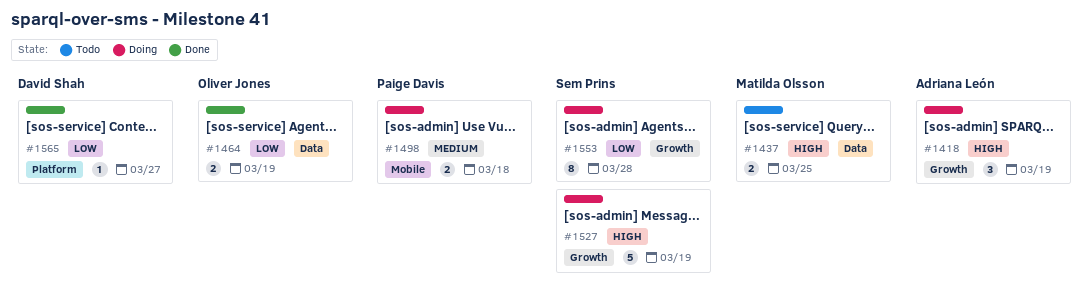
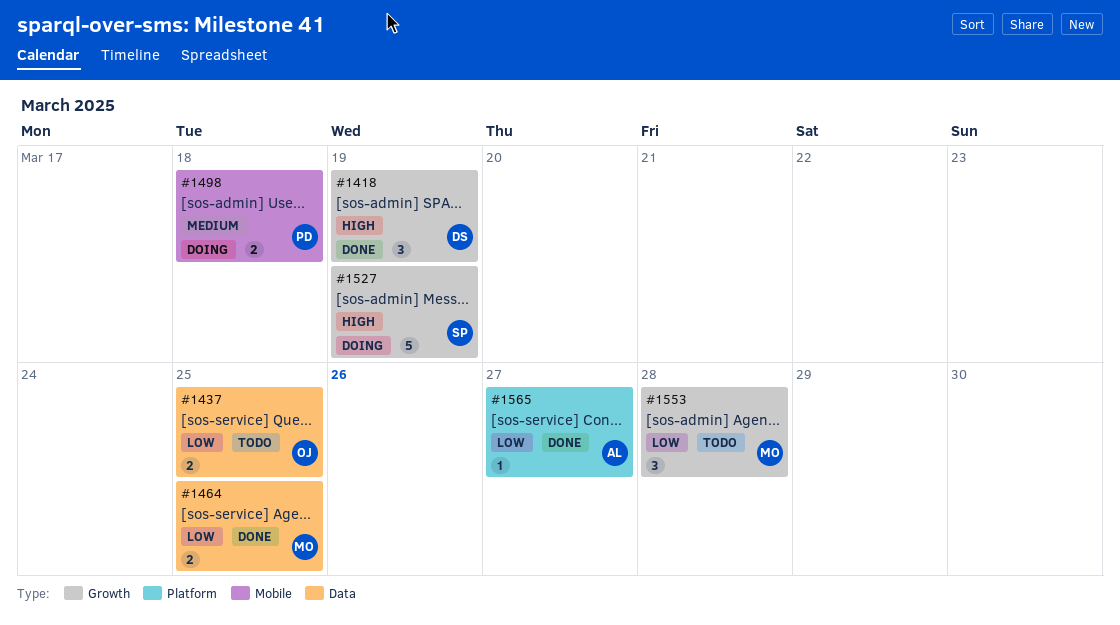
#1418, status: Doing -> Done
#1418, owner: Adriana León -> David Shah
#1437, owner: Matilda Olsson -> Oliver Jones
#1437, priority: High -> Low
#1464, owner: Oliver Jones -> Matilda Olsson
#1464, due: Mar 19 -> Mar 25
#1553, status: Doing -> Todo
#1553, owner: Sem Prins -> Matilda Olsson
#1553, estimate: 8 -> 3
#1565, owner: David Shah -> Adriana León

